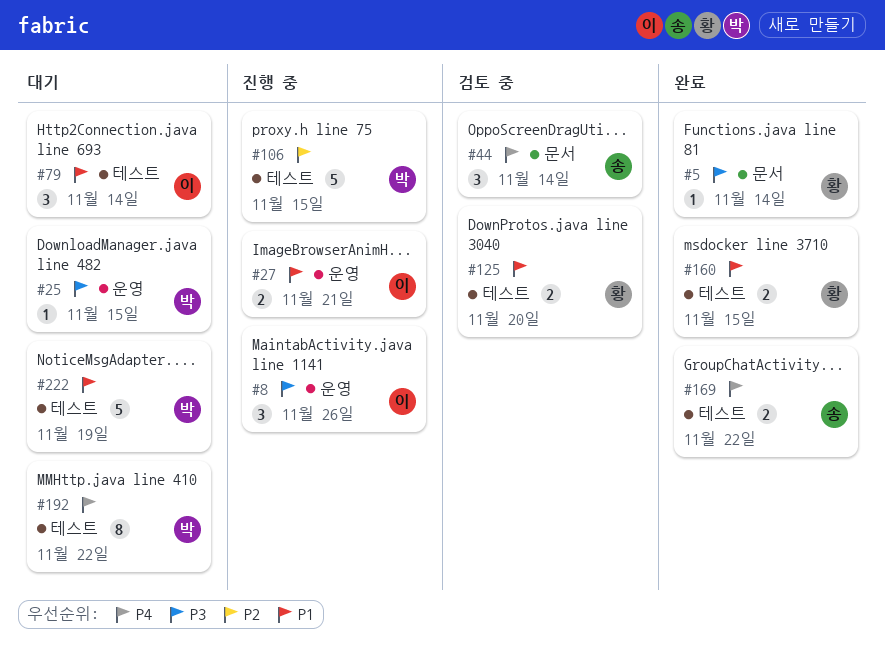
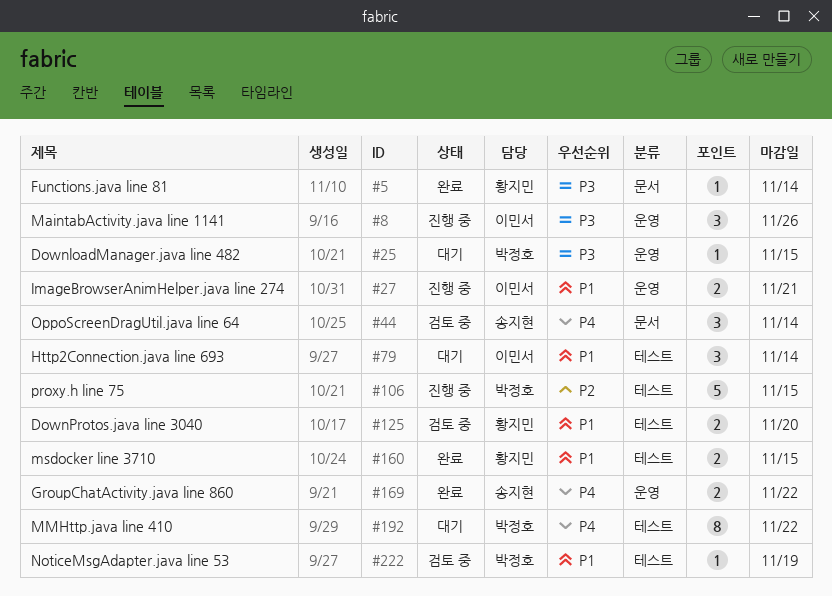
#169, label: 테스트 -> 운영
#222, status: 대기 -> 검토 중
#222, estimate: 5 -> 1

